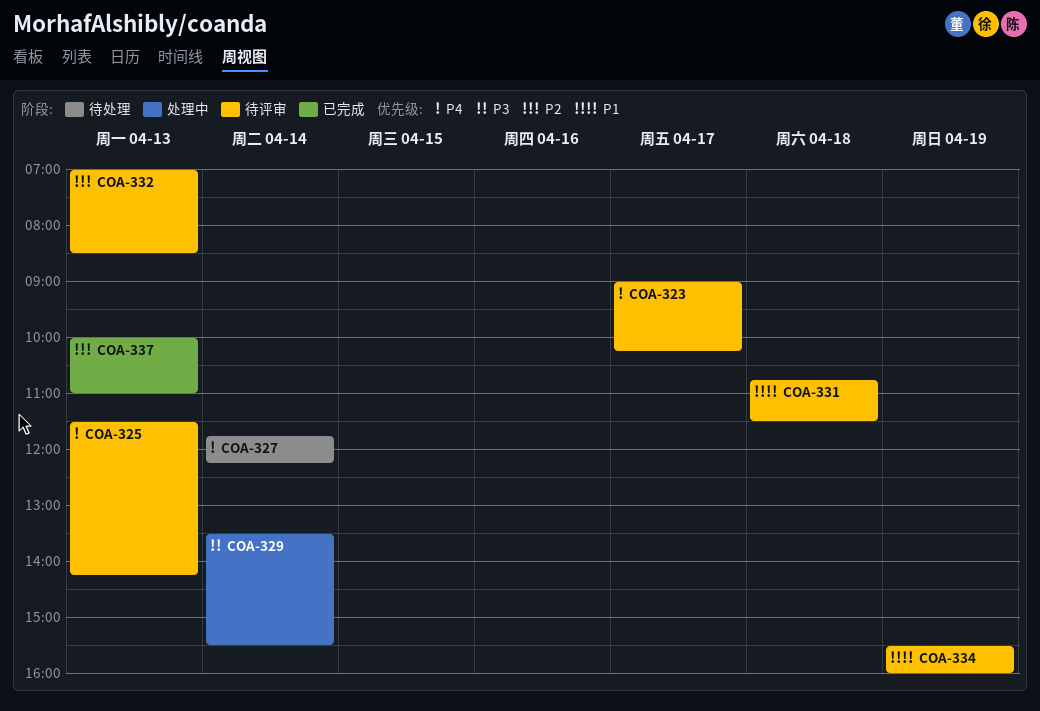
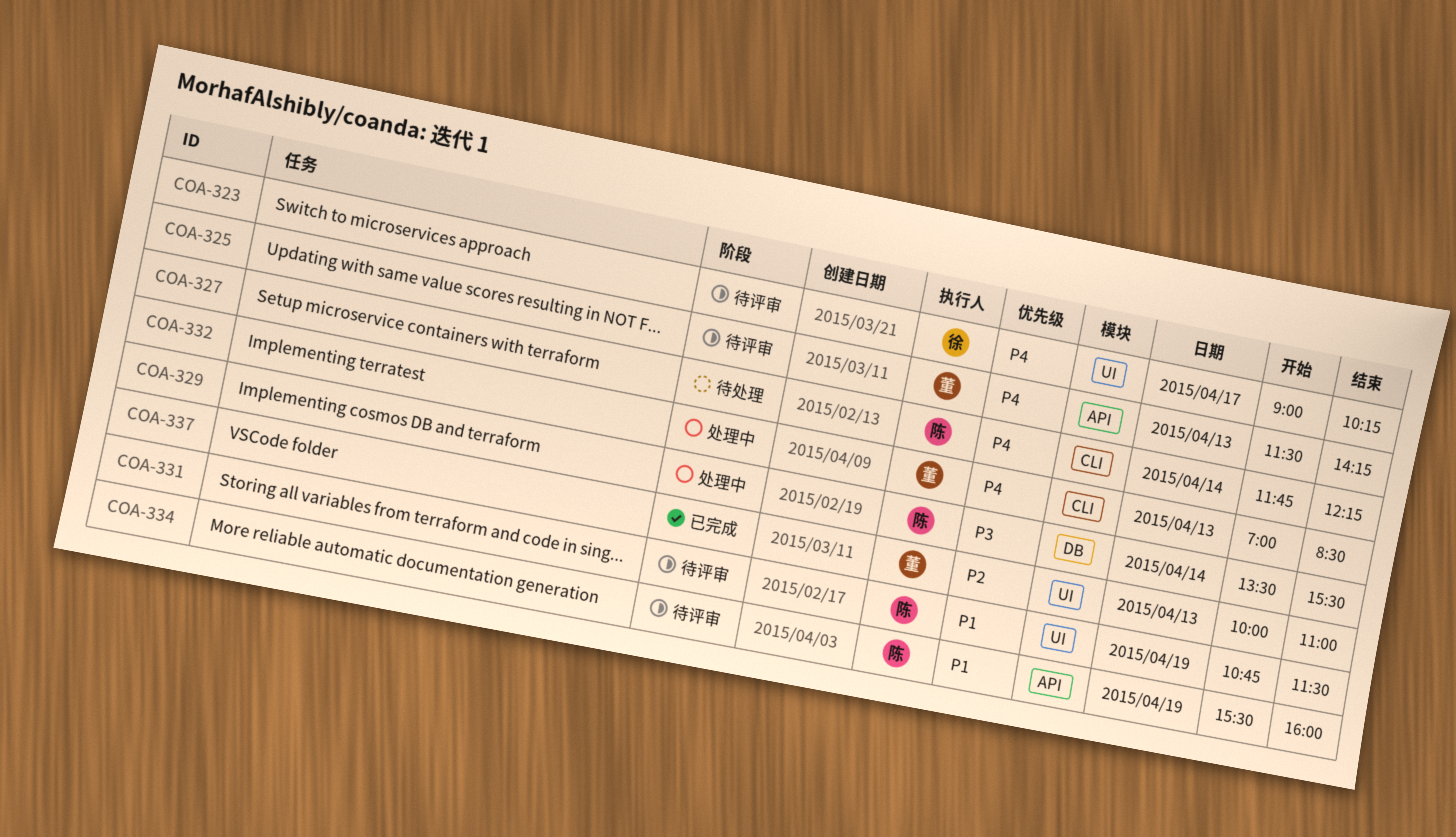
COA-331, day: Apr 18 -> Apr 19
COA-332, status: 待评审 -> 处理中
COA-332, priority: P2 -> P4

